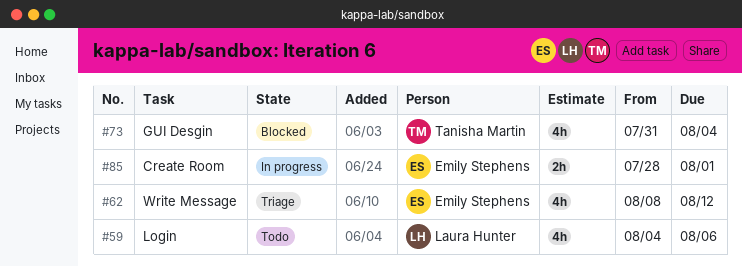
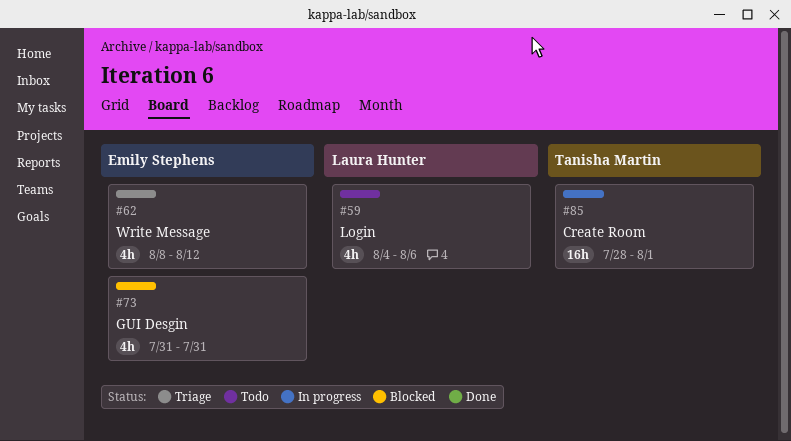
#73, owner: Tanisha Martin -> Emily Stephens
#73, due: Aug 4 -> Jul 31
#85, owner: Emily Stephens -> Tanisha Martin
#85, estimate: 2h -> 16h

